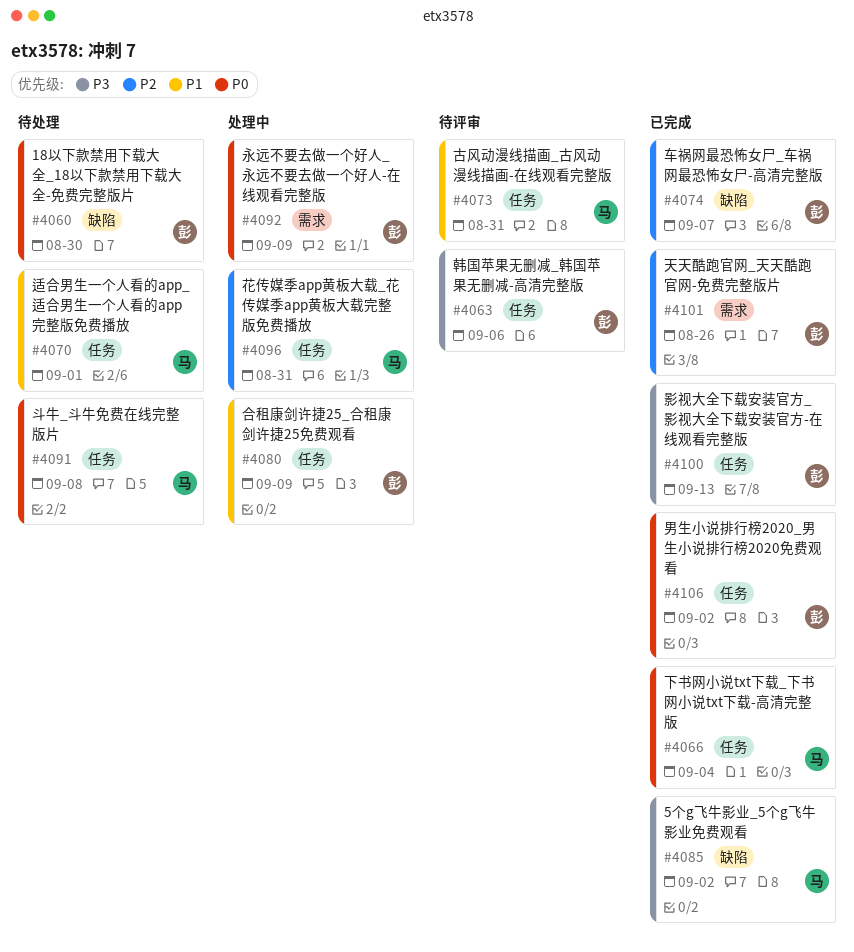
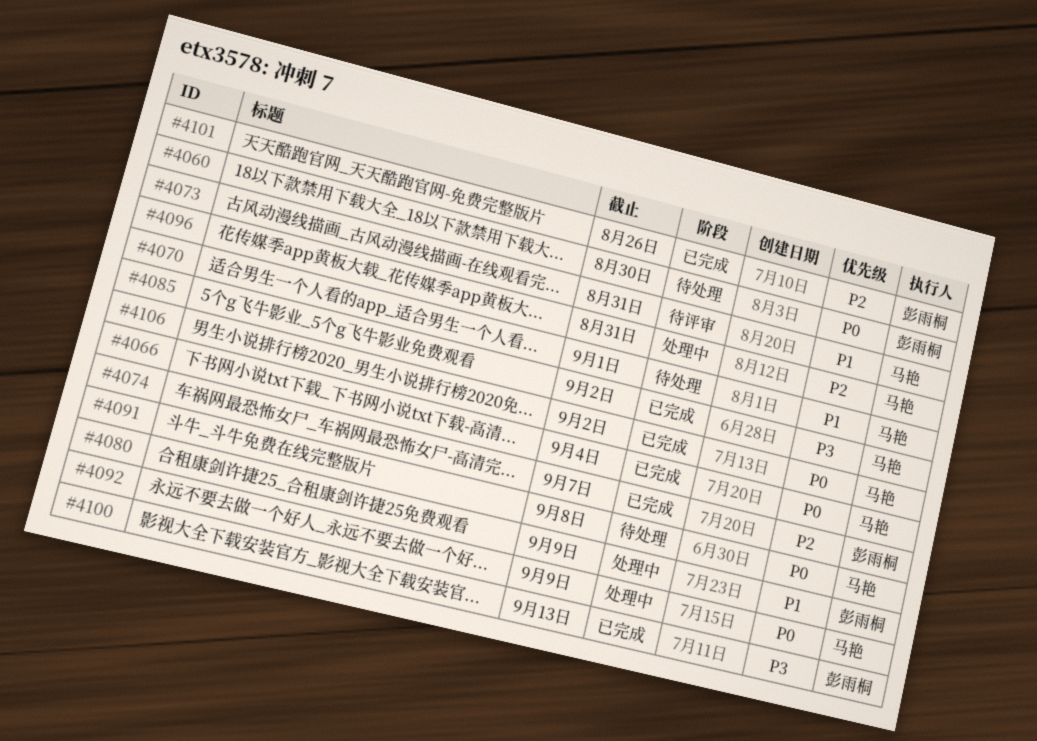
#4063: present -> none
#4092, owner: 彭雨桐 -> 马艳
#4106, owner: 彭雨桐 -> 马艳

